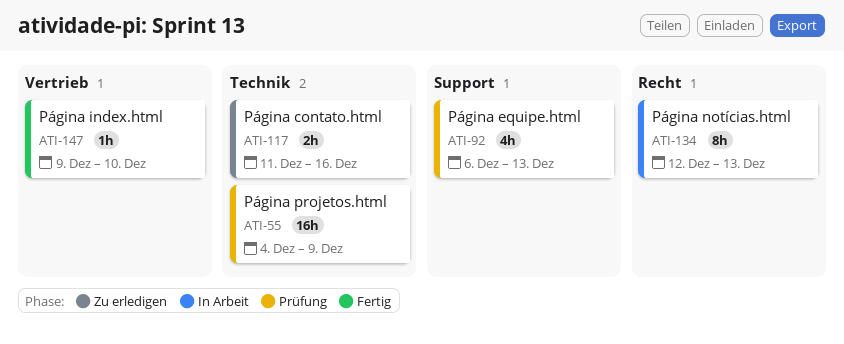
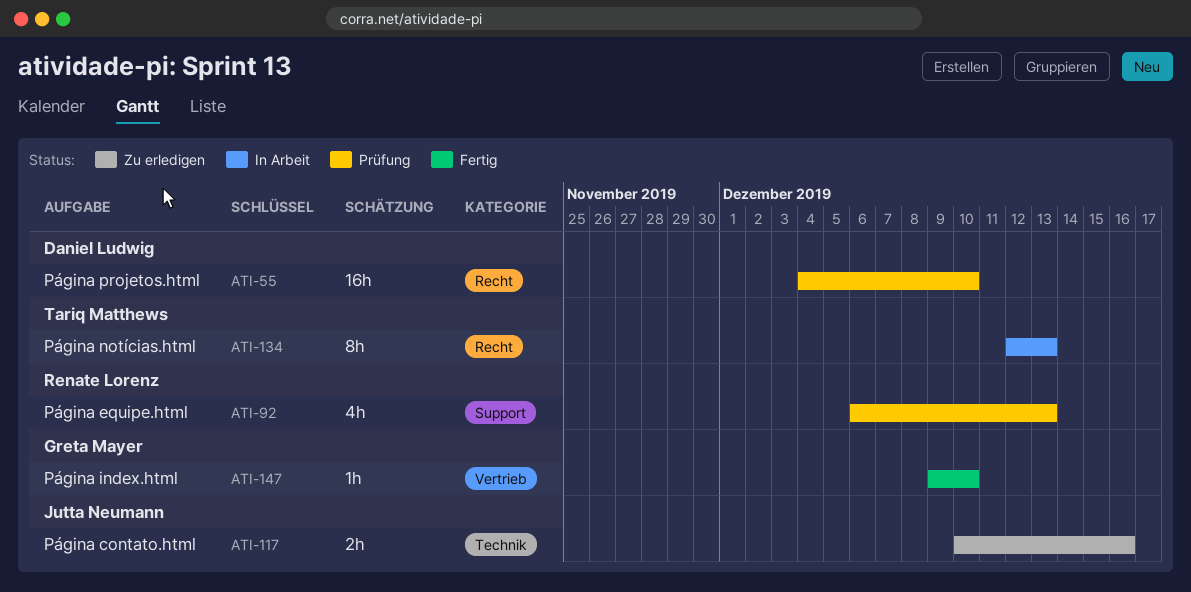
ATI-55, label: Technik -> Recht
ATI-55, due: Dec 9 -> Dec 10
ATI-117, start: Dec 11 -> Dec 10

